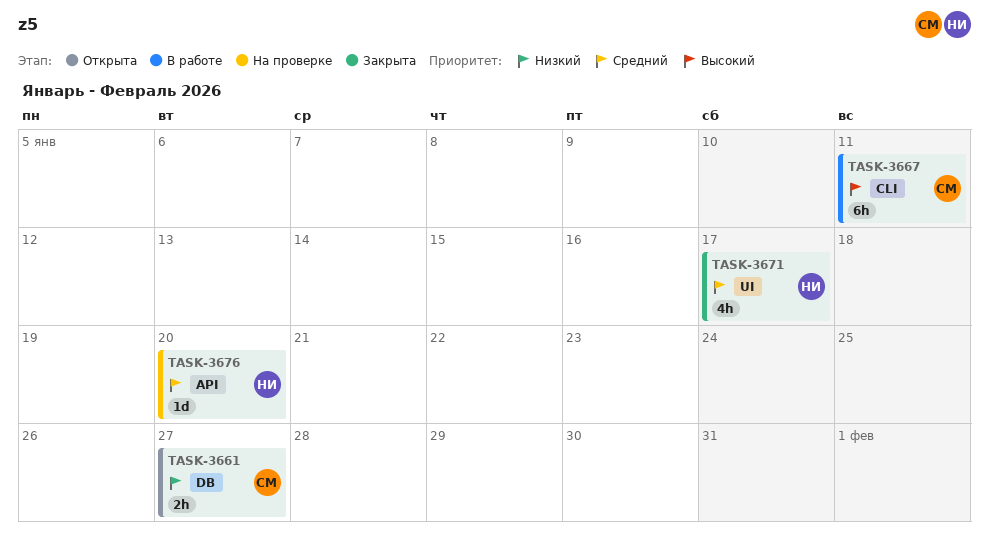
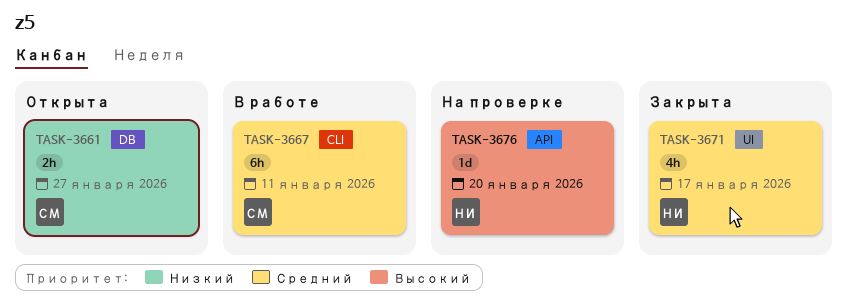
TASK-3667, priority: Высокий -> Средний
TASK-3676, priority: Средний -> Высокий

